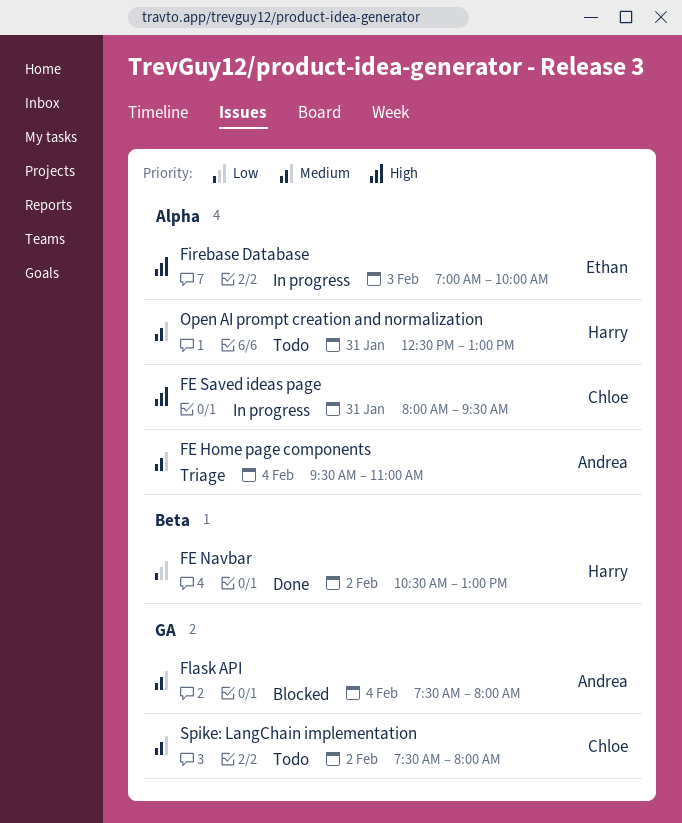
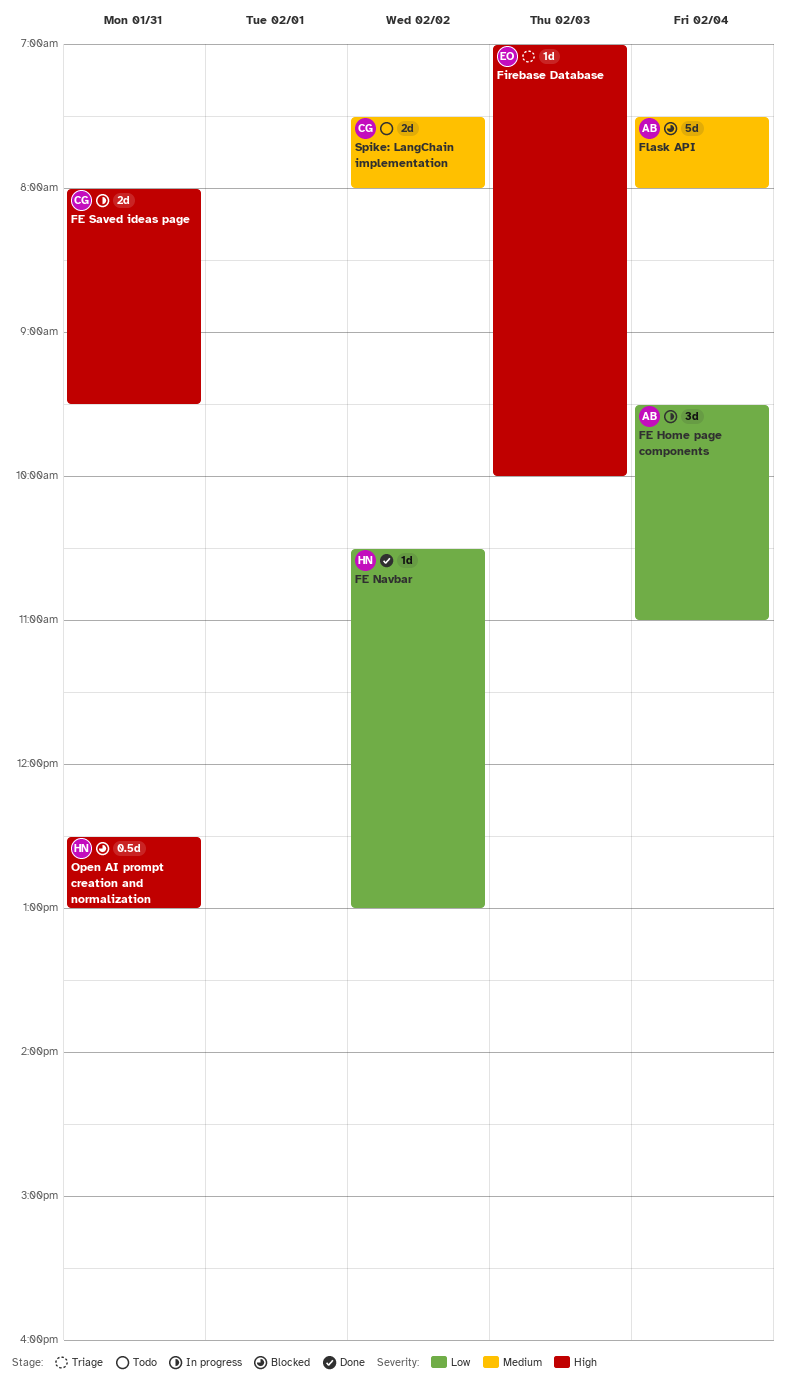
FE Home page components, status: Triage -> In progress
FE Home page components, priority: Medium -> Low
Firebase Database, status: In progress -> Triage
Open AI prompt creation and normalization, status: Todo -> Blocked
Open AI prompt creation and normalization, priority: Medium -> High

